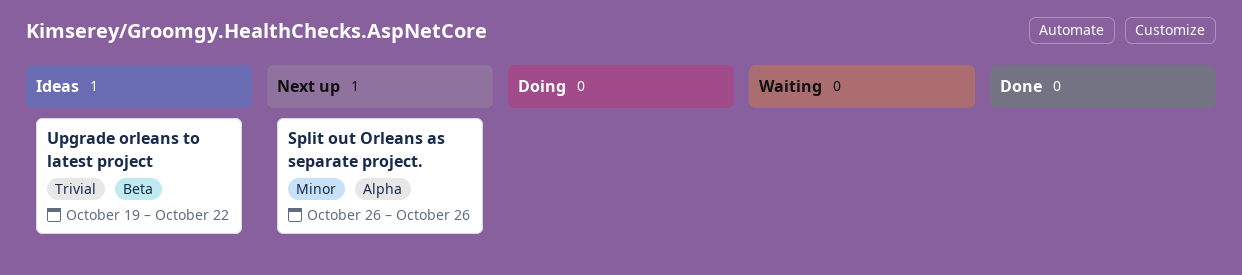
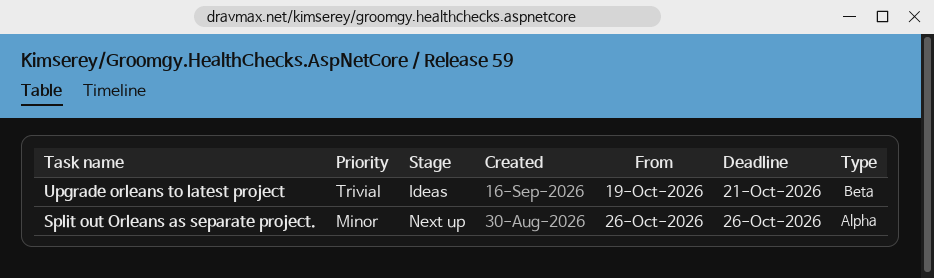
Upgrade orleans to latest project, due: Oct 22 -> Oct 21

